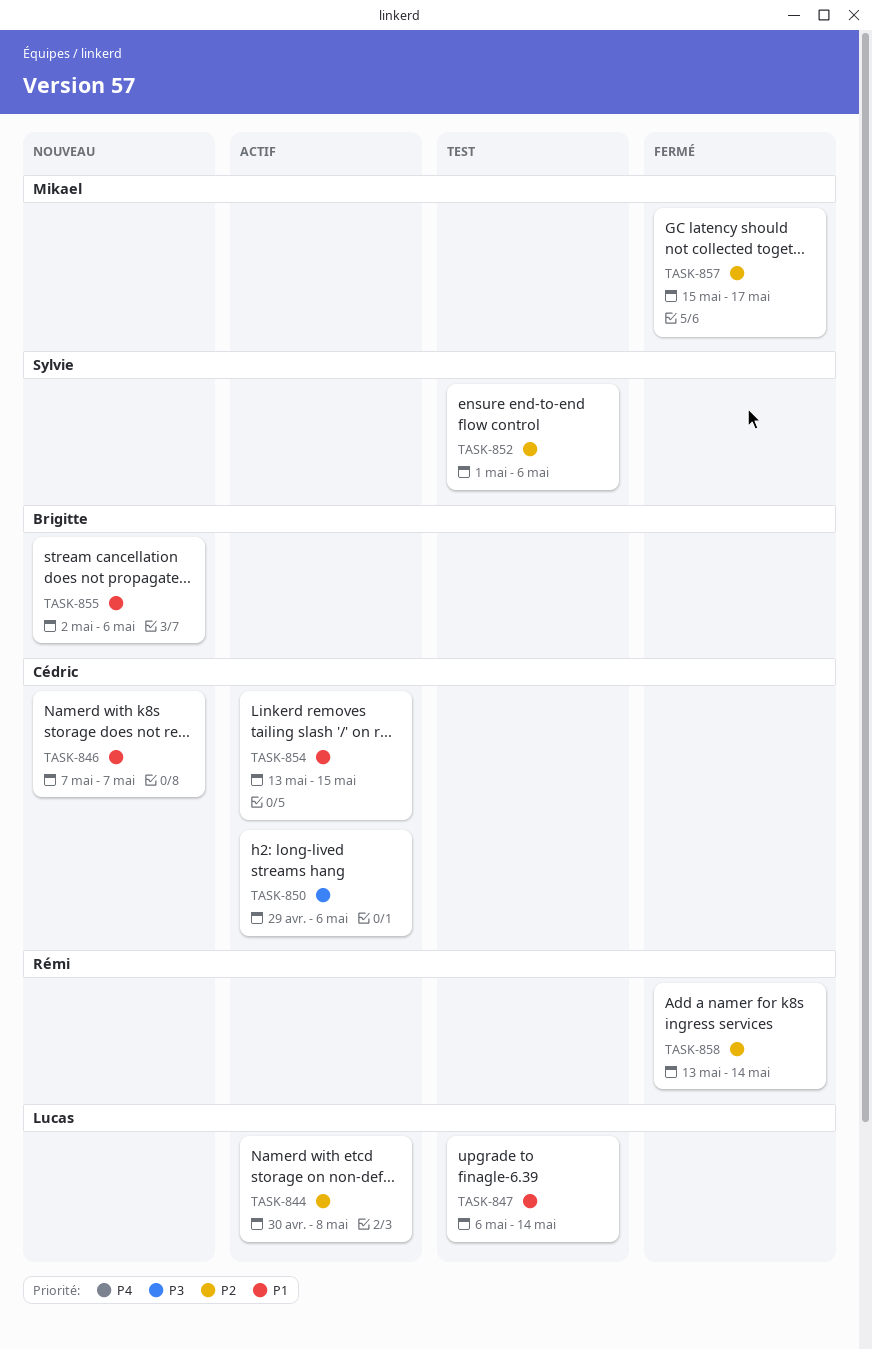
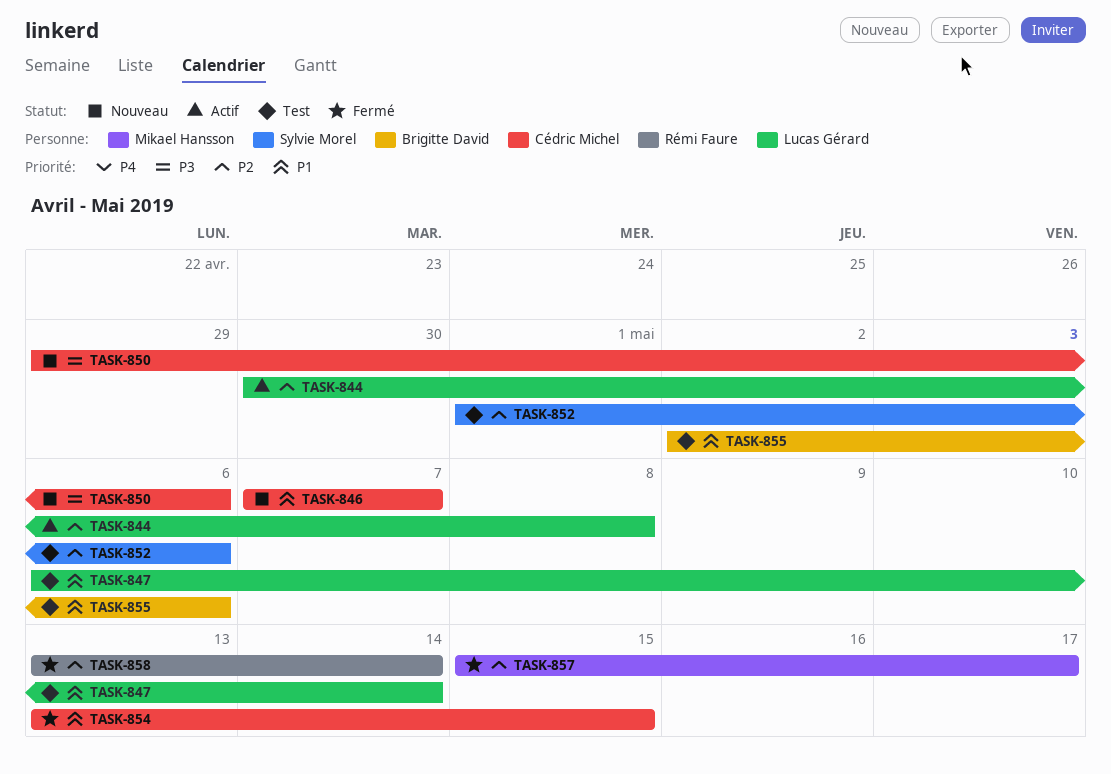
TASK-850, status: Actif -> Nouveau
TASK-854, status: Actif -> Fermé
TASK-855, status: Nouveau -> Test

